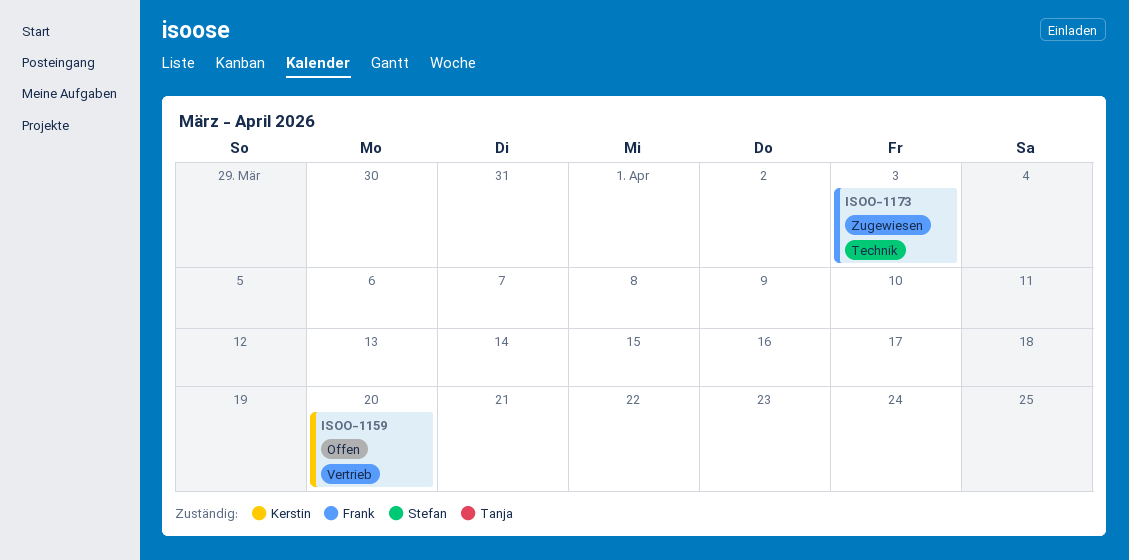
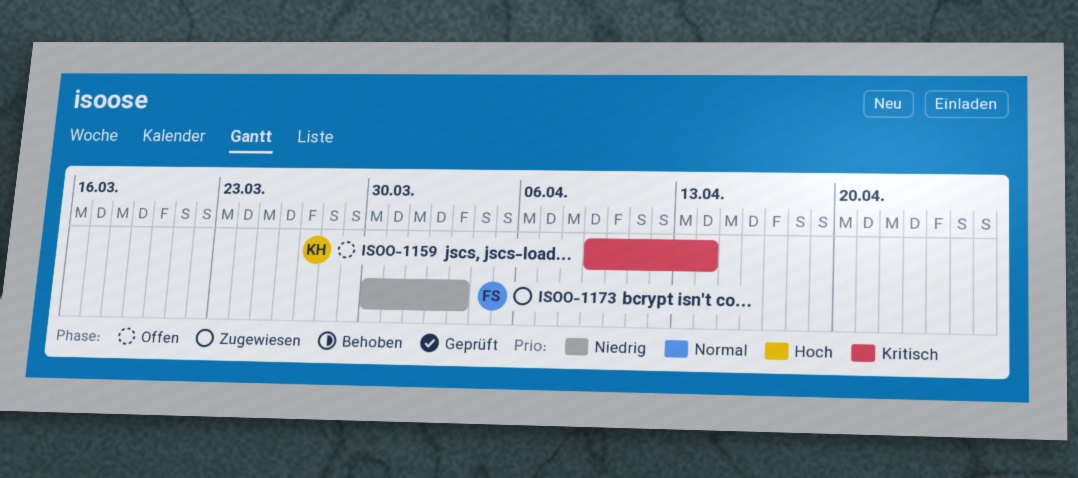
ISOO-1159, due: Apr 20 -> Apr 14

